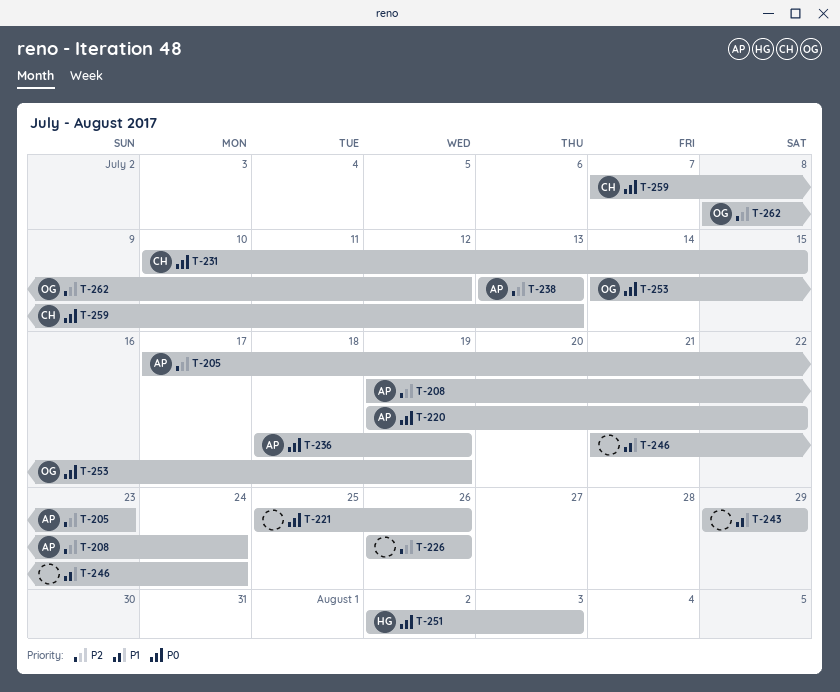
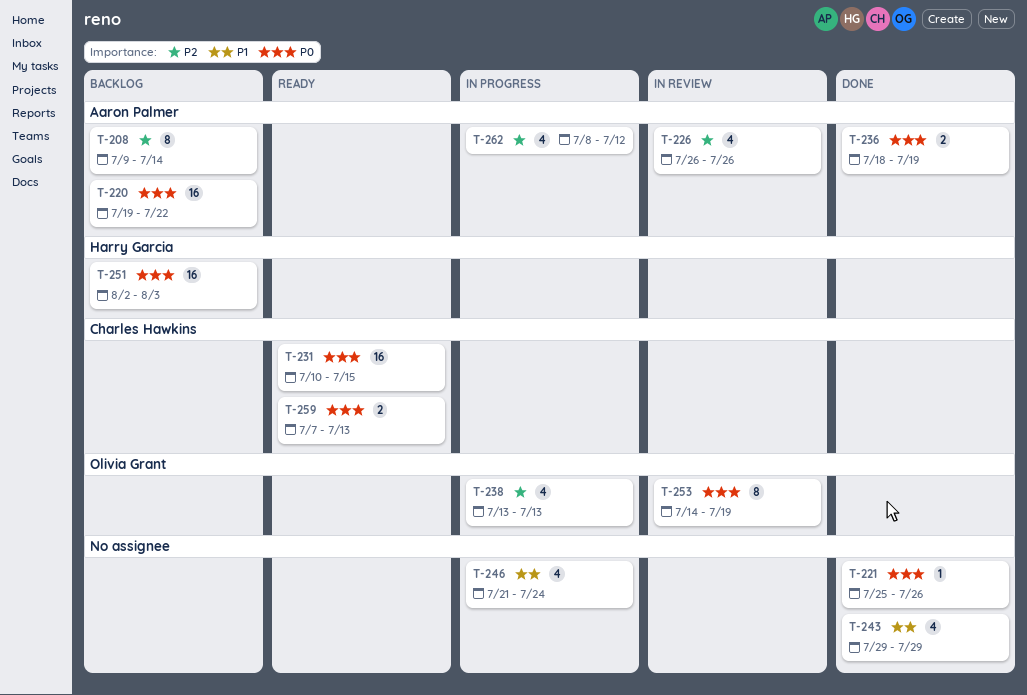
T-205: present -> none
T-208, start: Jul 19 -> Jul 9
T-208, due: Jul 24 -> Jul 14
T-226, owner: none -> Aaron Palmer
T-238, owner: Aaron Palmer -> Olivia Grant
T-262, owner: Olivia Grant -> Aaron Palmer

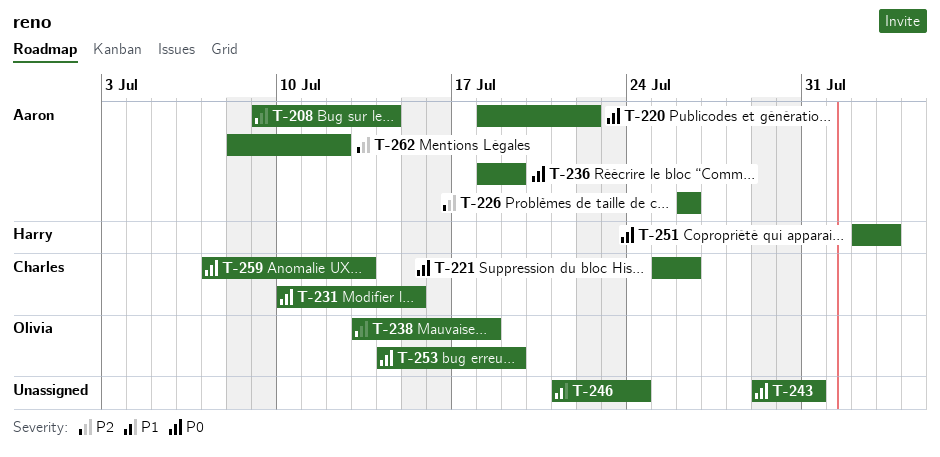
T-220, start: Jul 19 -> Jul 18
T-221, owner: none -> Charles Hawkins
T-238, due: Jul 13 -> Jul 18
T-243, priority: P1 -> P0
T-243, due: Jul 29 -> Jul 31

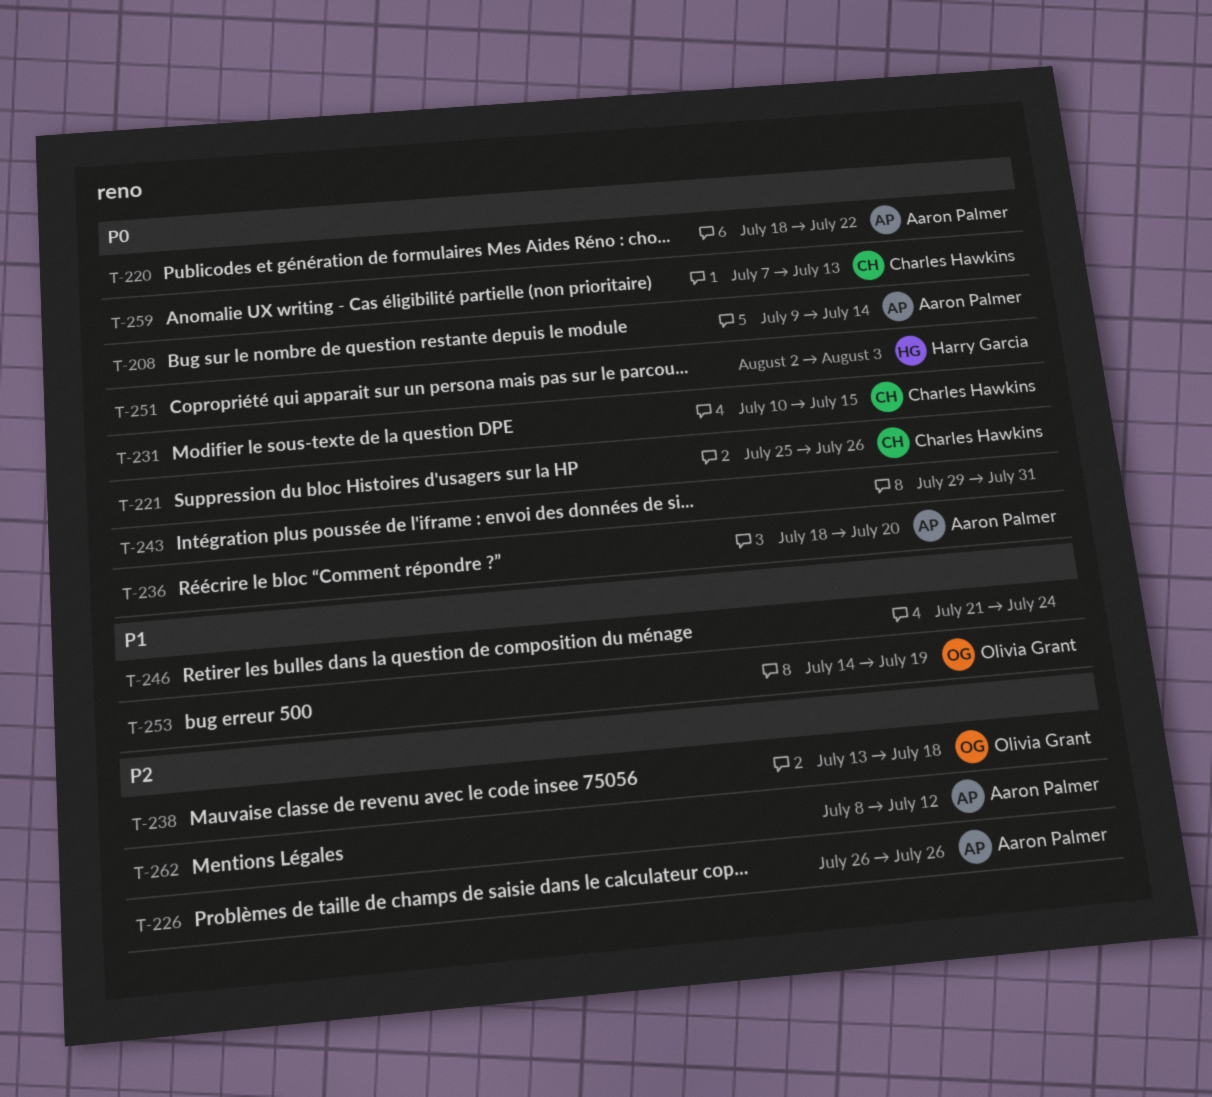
T-208, priority: P2 -> P0
T-236, due: Jul 19 -> Jul 20
T-253, priority: P0 -> P1

